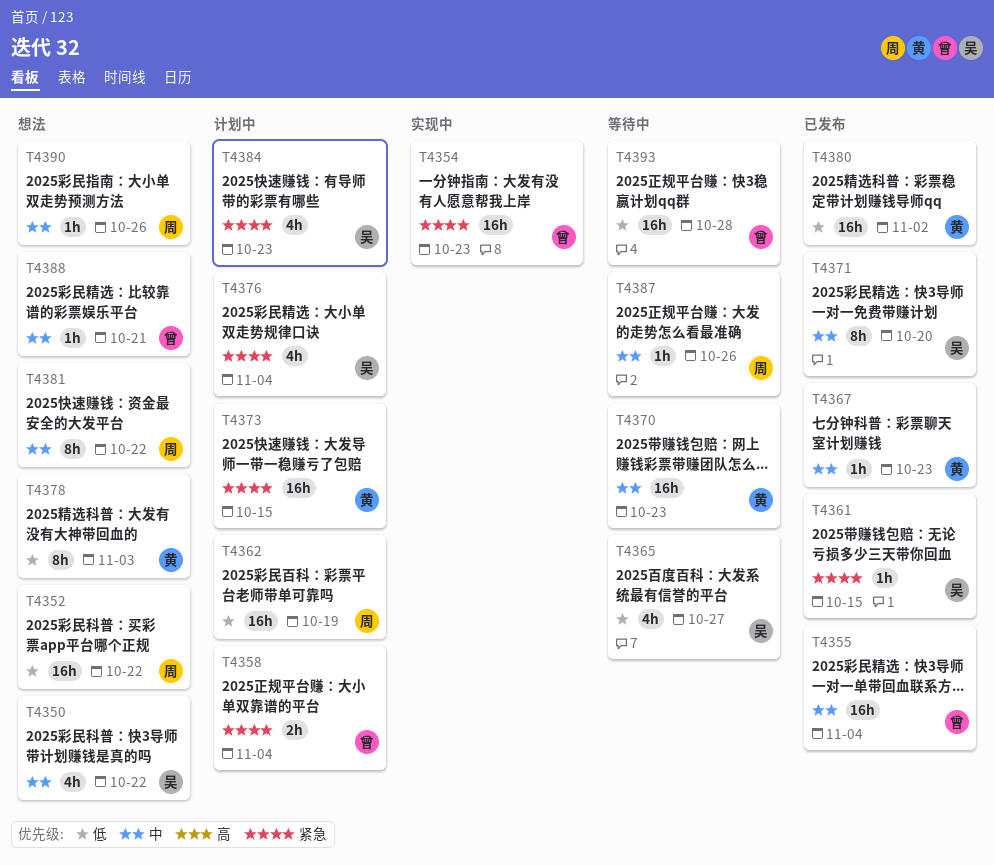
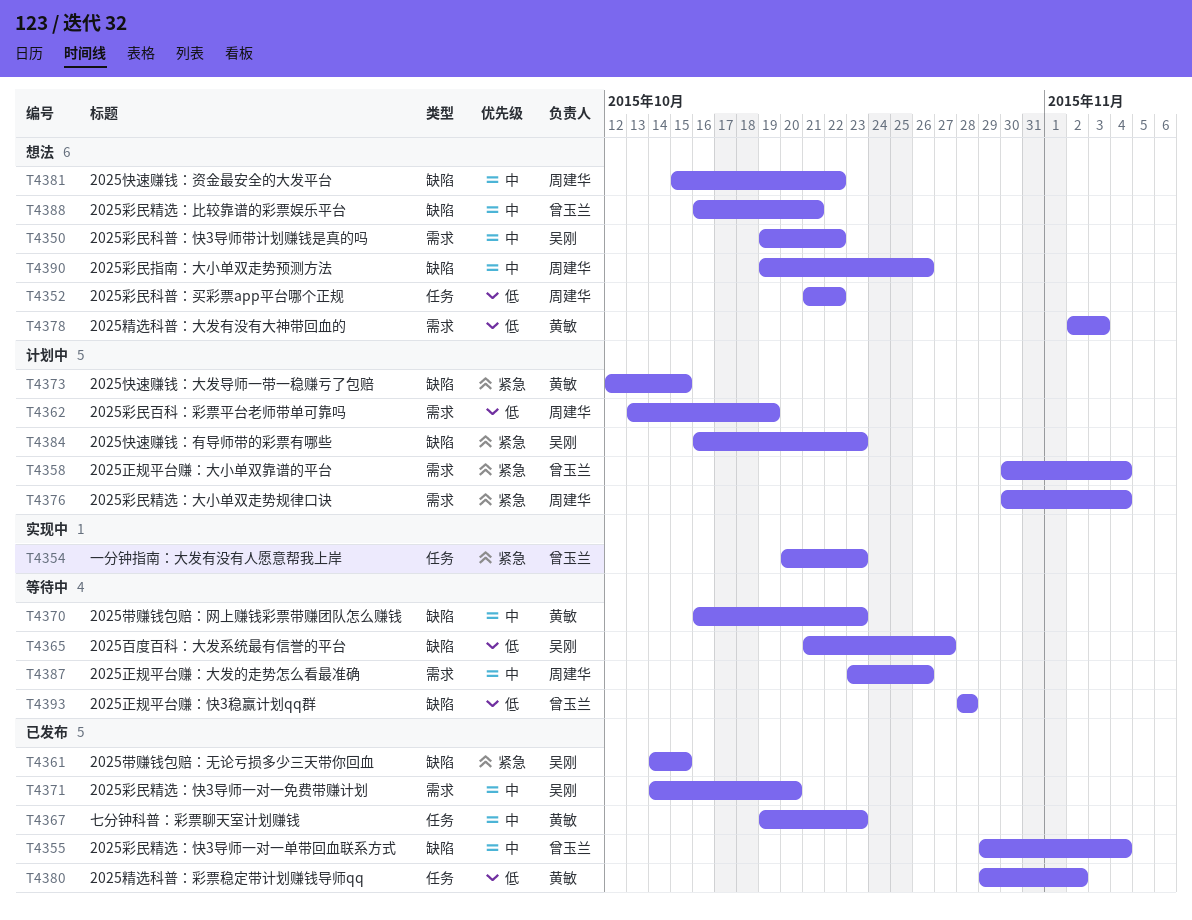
T4376, owner: 吴刚 -> 周建华

